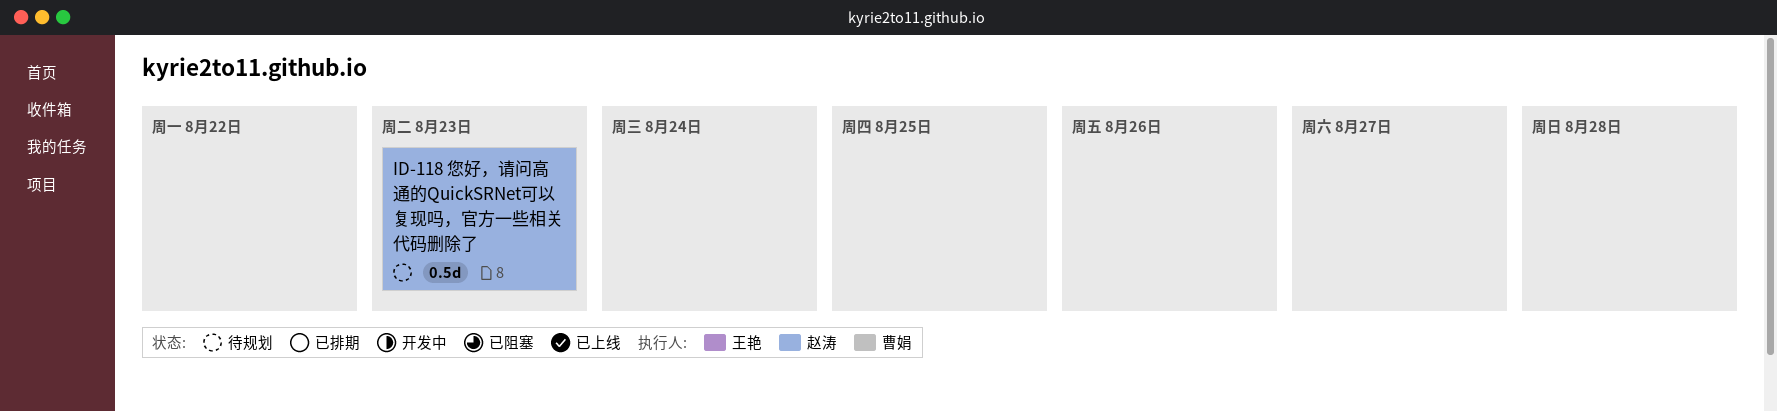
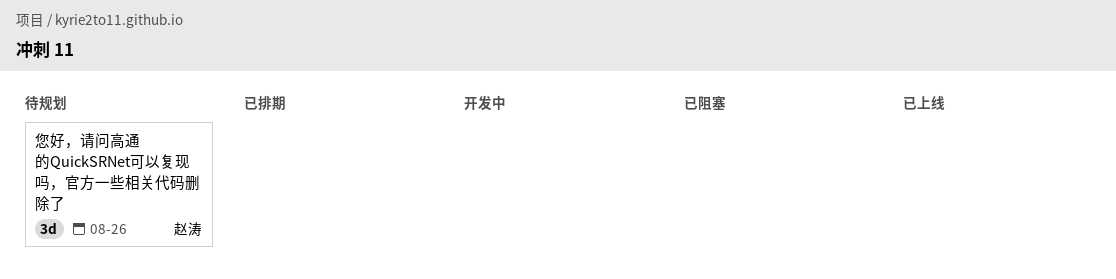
您好，请问高通的QuickSRNet可以复现吗，官方一些相关代码删除了, estimate: 0.5d -> 3d
您好，请问高通的QuickSRNet可以复现吗，官方一些相关代码删除了, due: Aug 23 -> Aug 26

